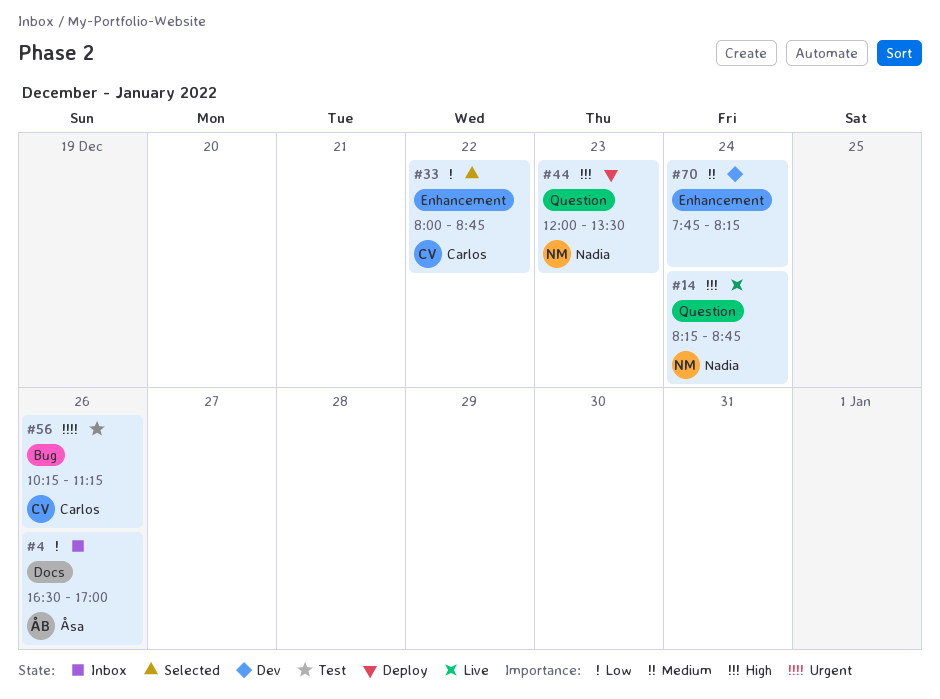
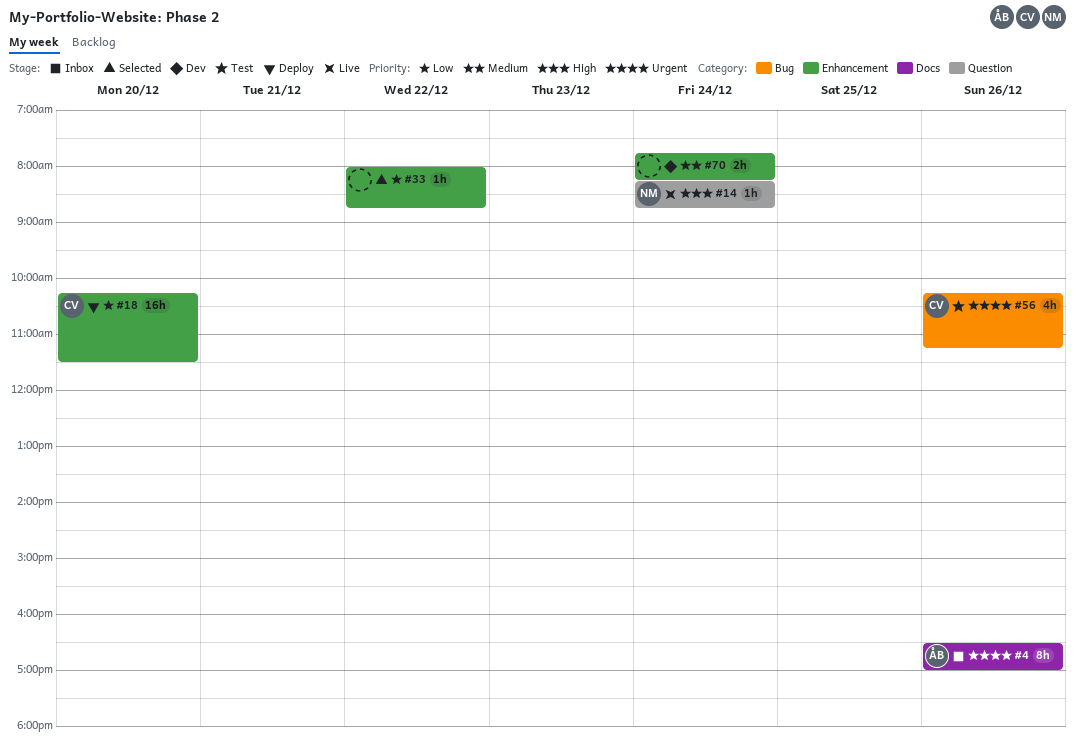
#4, priority: Low -> Urgent
#18: none -> present
#33, owner: Carlos -> none
#44: present -> none

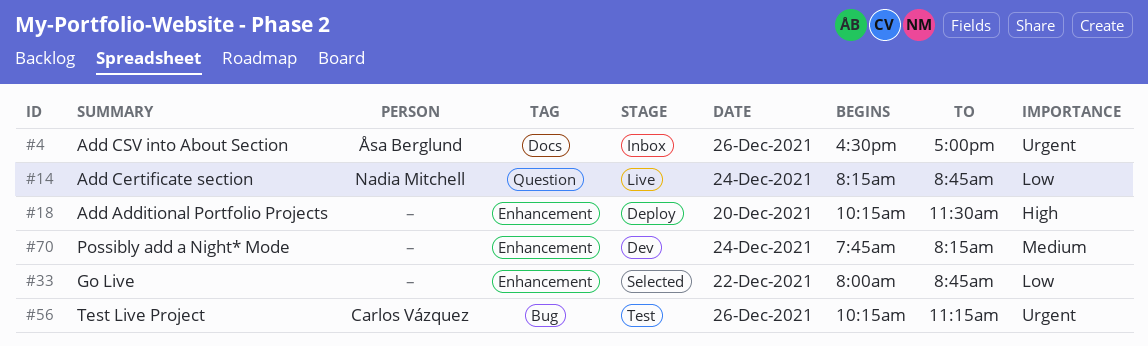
#14, priority: High -> Low
#18, owner: Carlos Vázquez -> none
#18, priority: Low -> High

